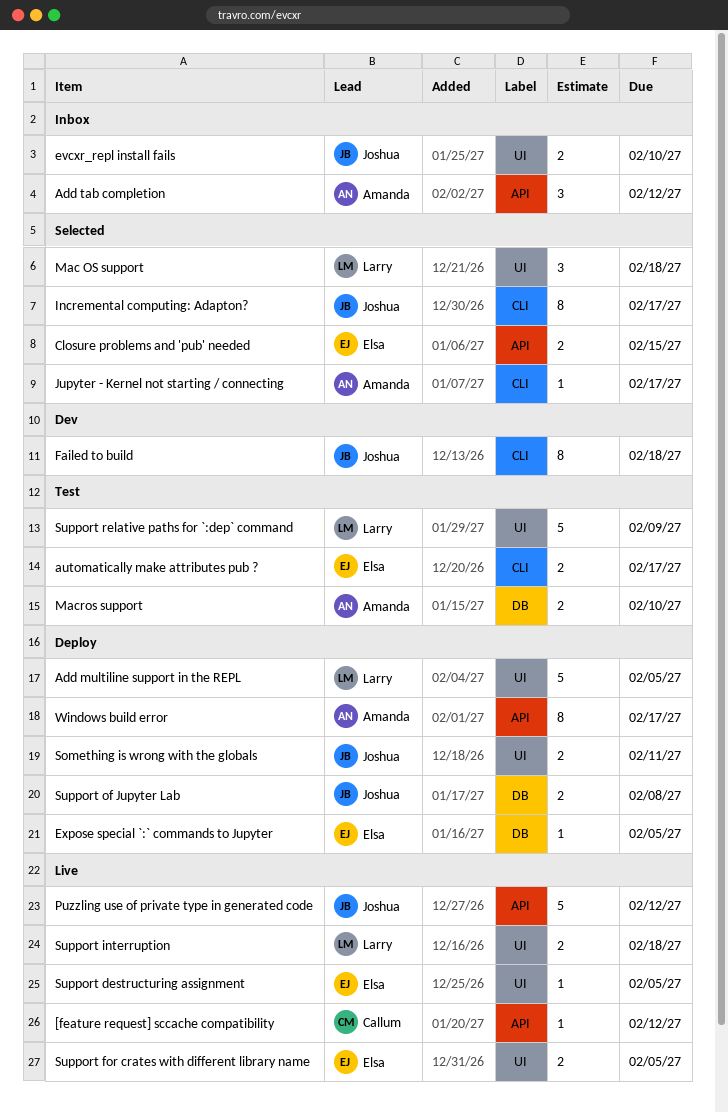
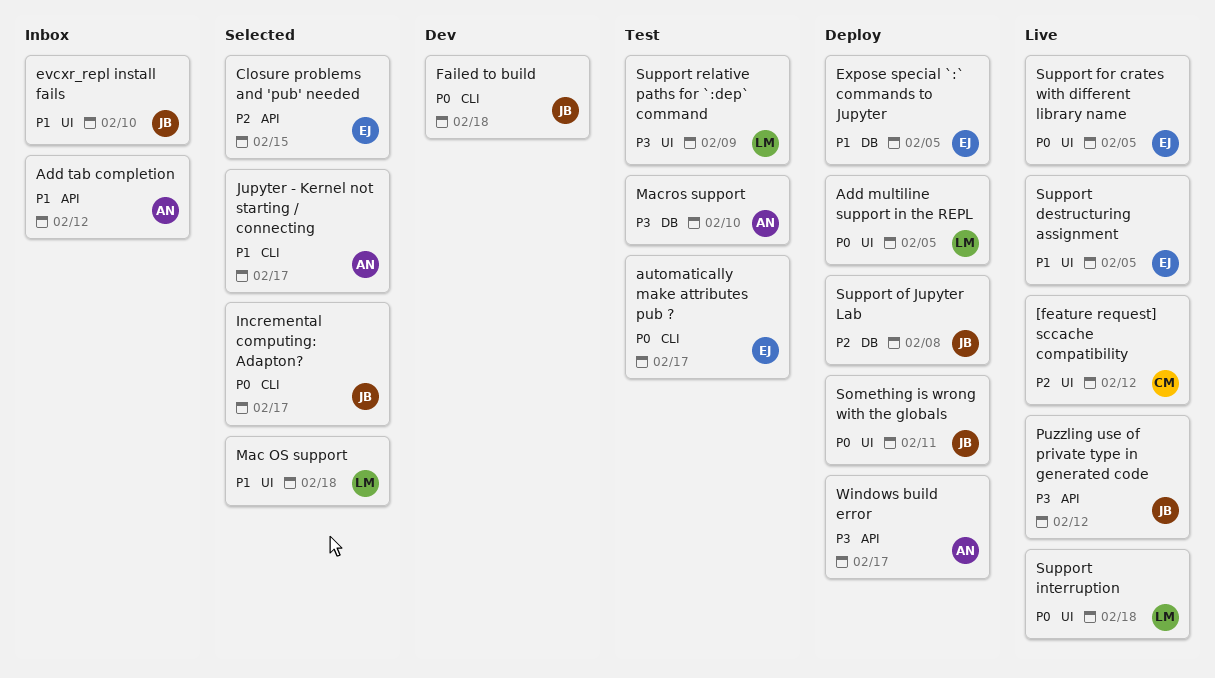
[feature request] sccache compatibility, label: API -> UI

